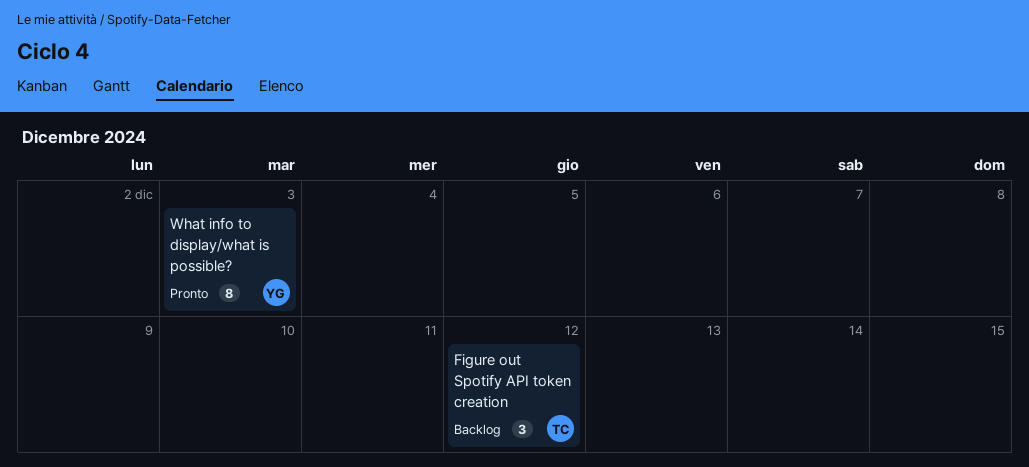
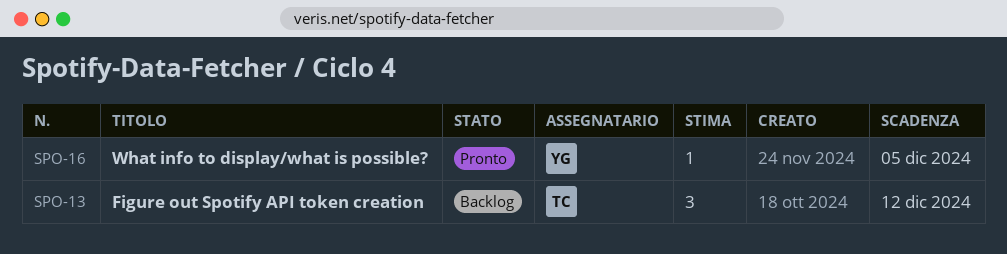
What info to display/what is possible?, estimate: 8 -> 1
What info to display/what is possible?, due: Dec 3 -> Dec 5

